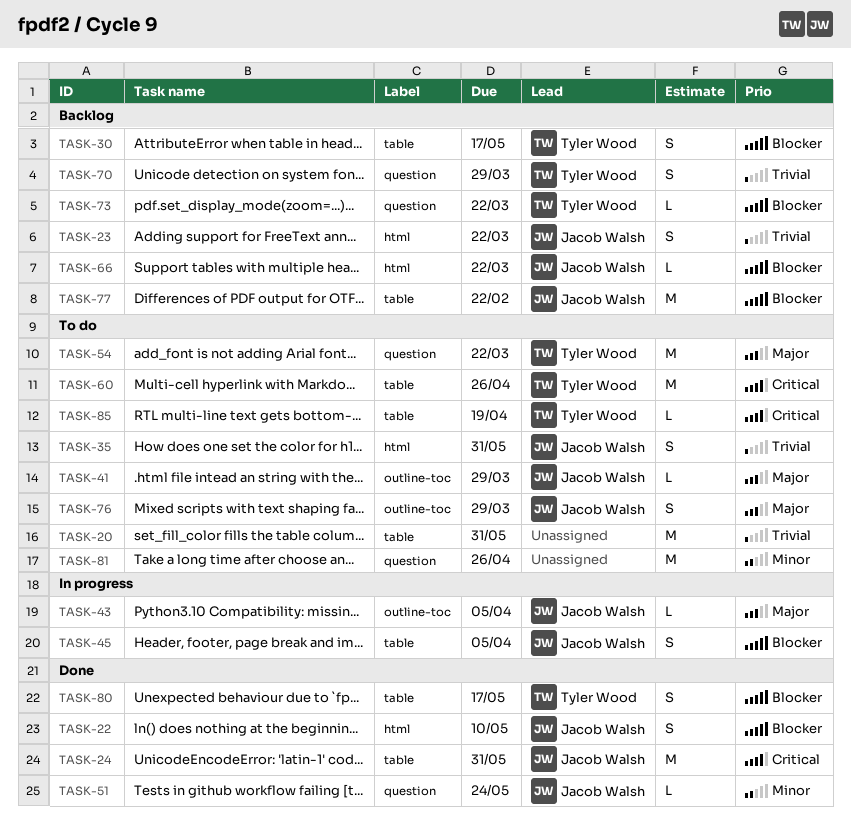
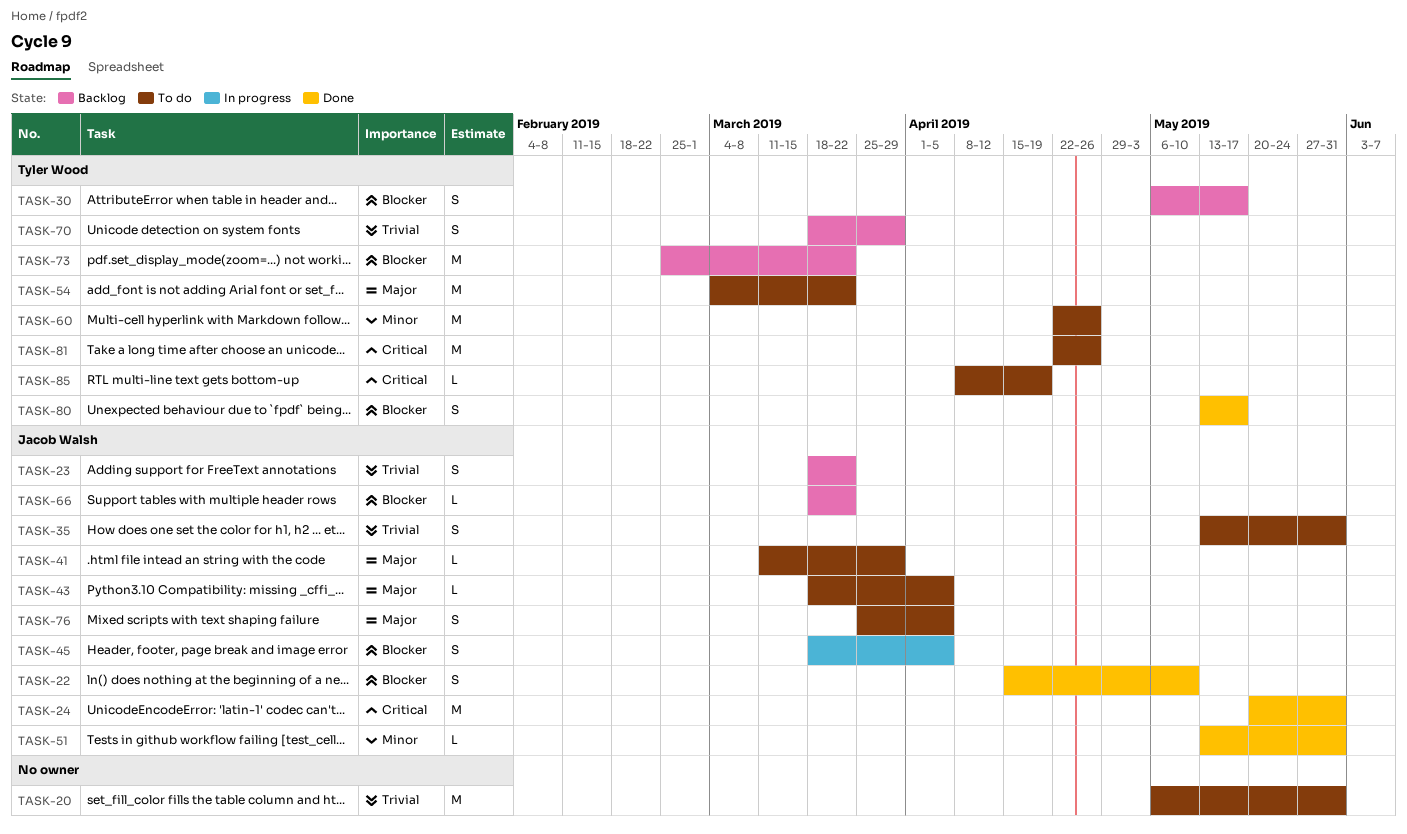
TASK-43, status: In progress -> To do
TASK-51, due: May 24 -> May 31
TASK-60, priority: Critical -> Minor
TASK-73, estimate: L -> M
TASK-76, due: Mar 29 -> Apr 5
TASK-77: present -> none
TASK-81, owner: none -> Tyler Wood
TASK-81, priority: Minor -> Critical

